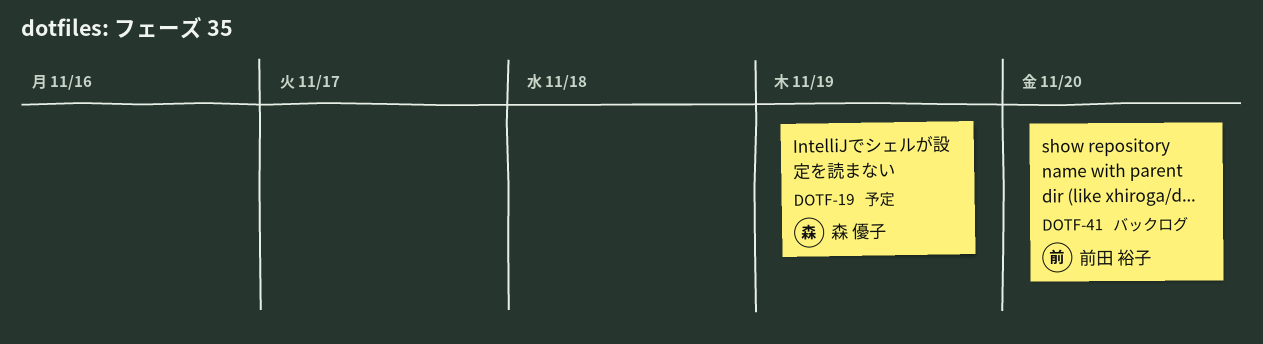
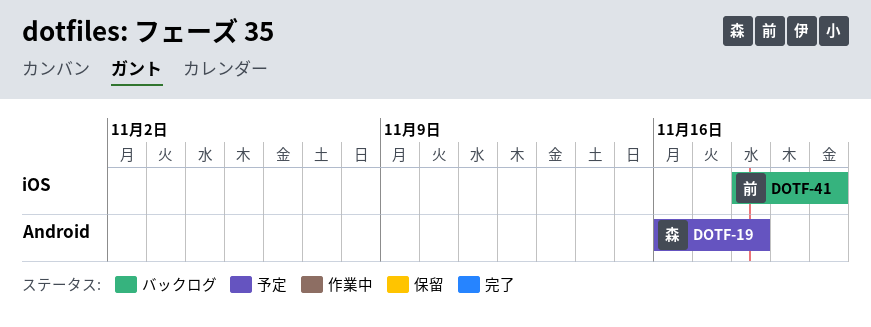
DOTF-19, due: Nov 19 -> Nov 18

